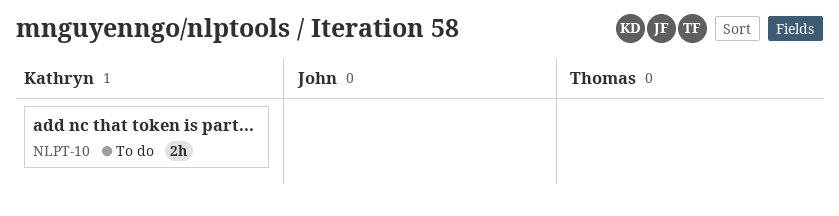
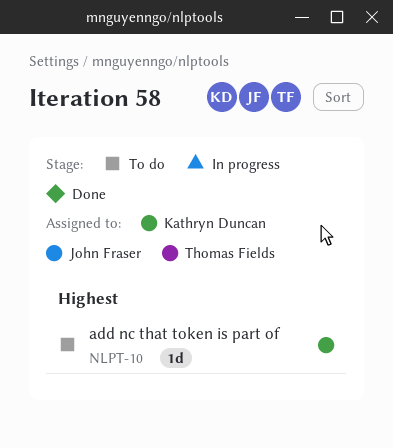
NLPT-10, estimate: 2h -> 1d

